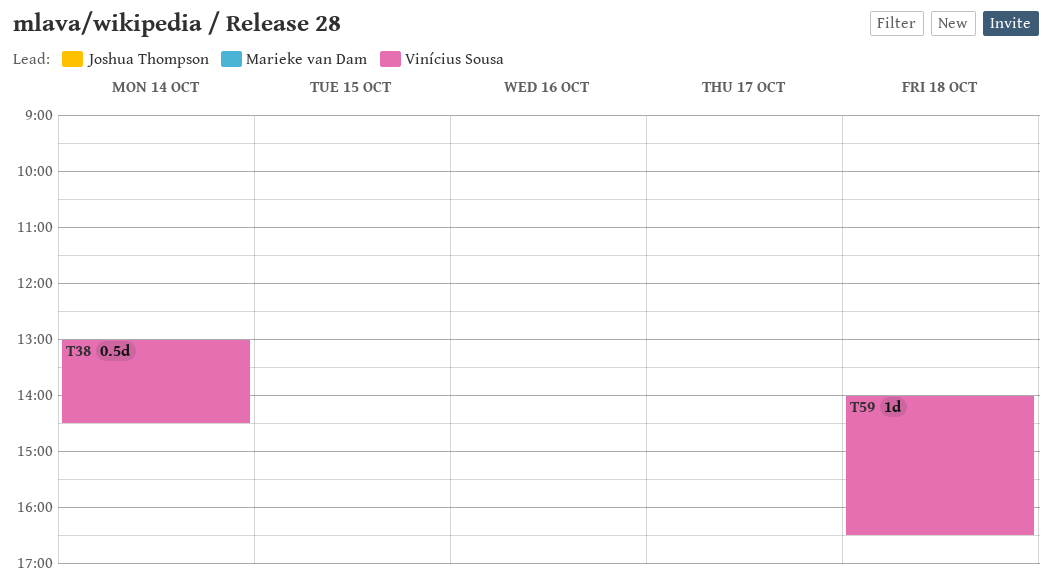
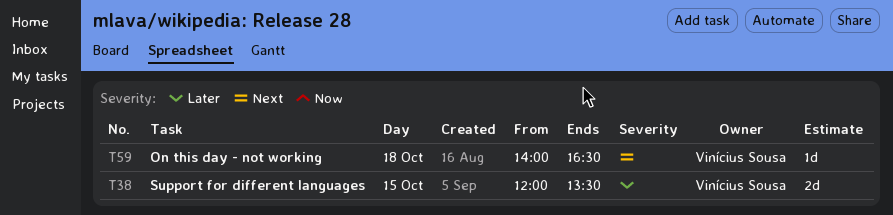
T38, estimate: 0.5d -> 2d
T38, day: Oct 14 -> Oct 15
T38, begins: 13:00 -> 12:00
T38, ends: 14:30 -> 13:30

